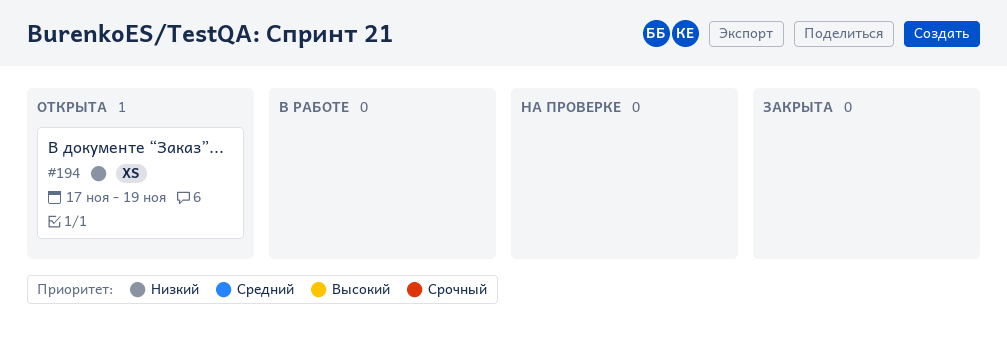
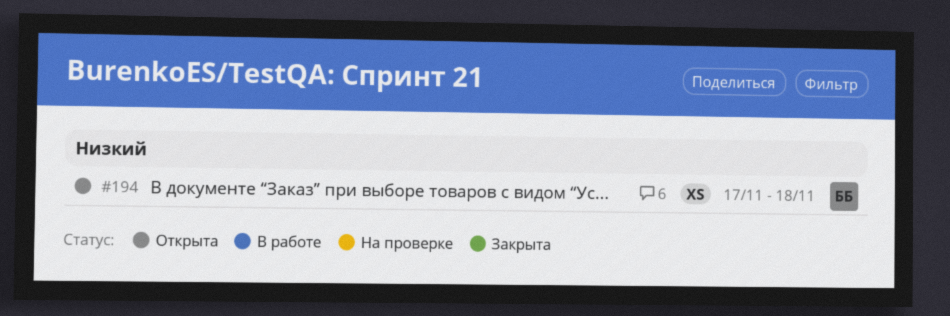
#194, due: Nov 19 -> Nov 18

